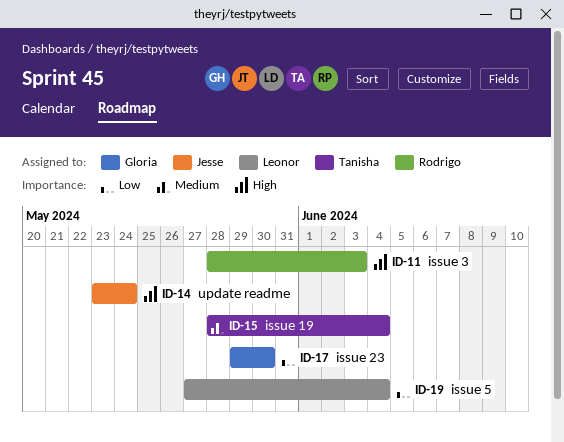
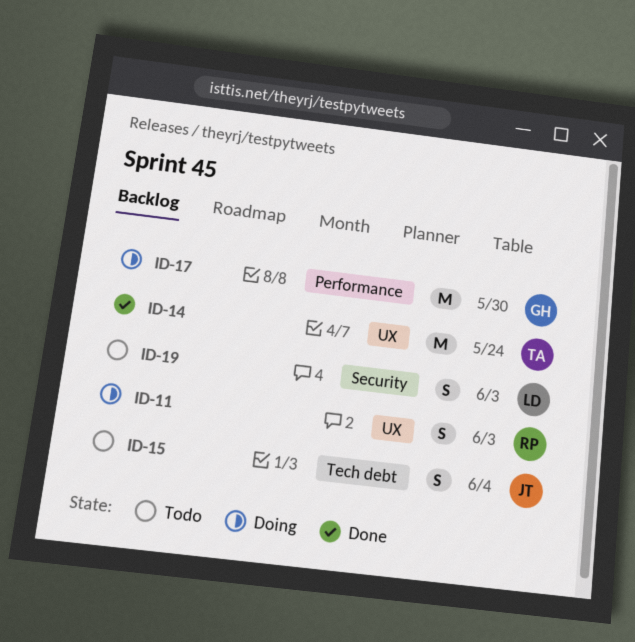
ID-14, owner: Jesse -> Tanisha
ID-15, owner: Tanisha -> Jesse
ID-19, due: Jun 4 -> Jun 3

